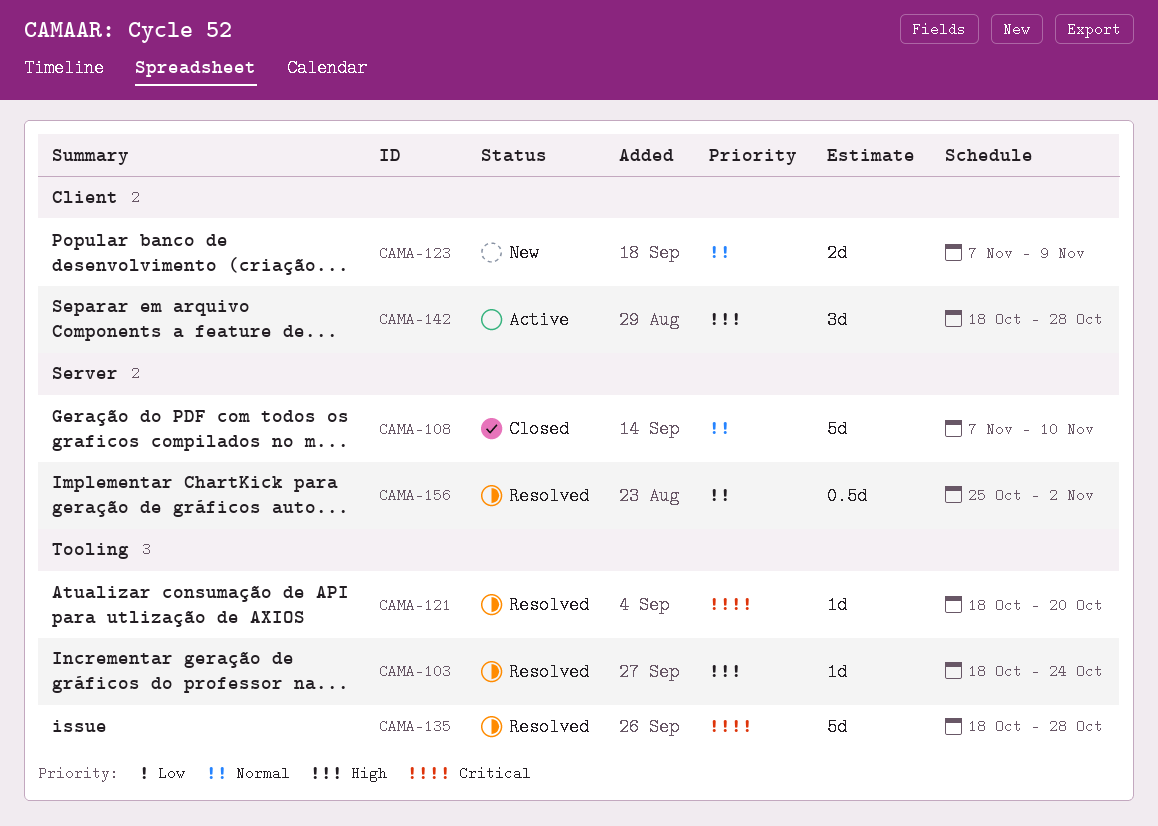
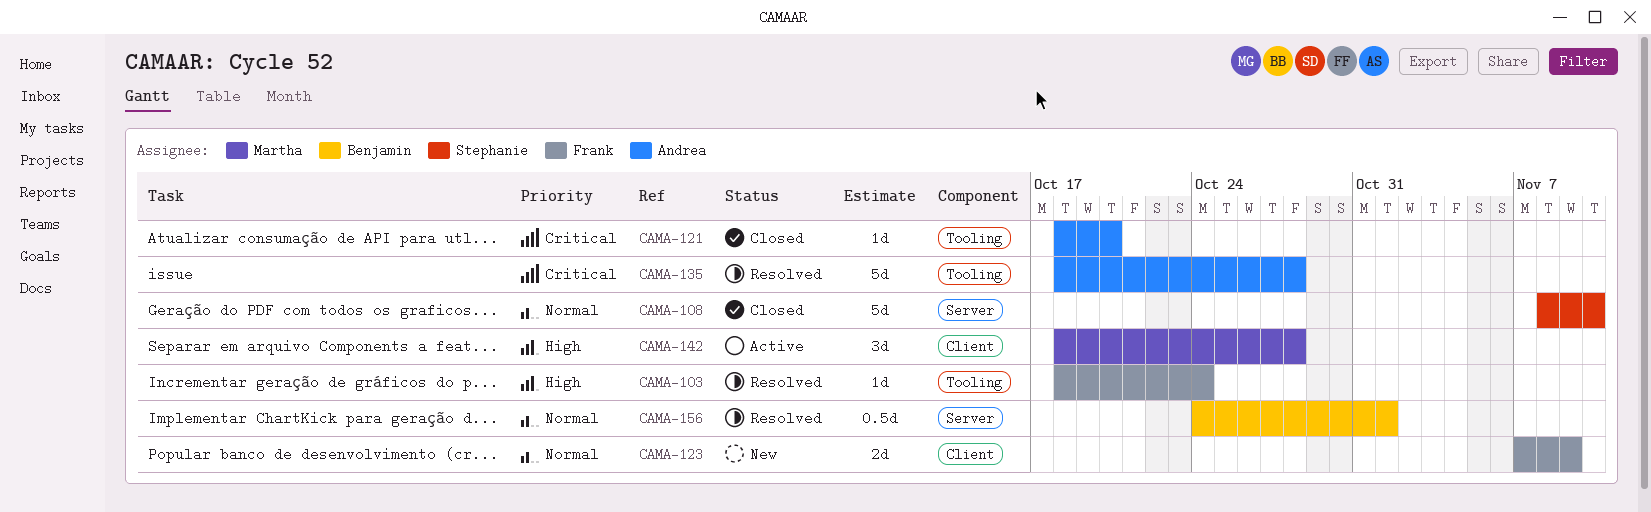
CAMA-108, start: Nov 7 -> Nov 8
CAMA-121, status: Resolved -> Closed
CAMA-156, start: Oct 25 -> Oct 24
CAMA-156, due: Nov 2 -> Nov 1

